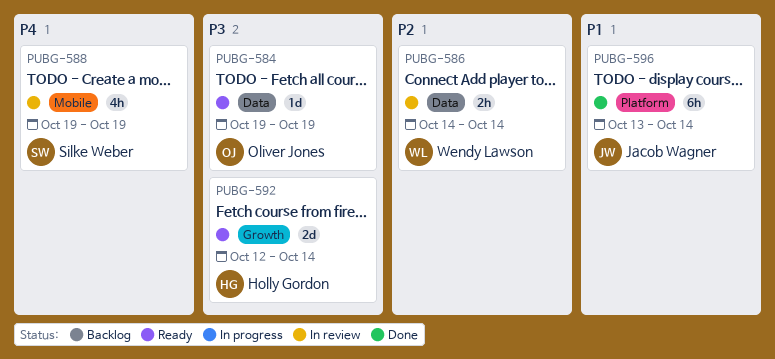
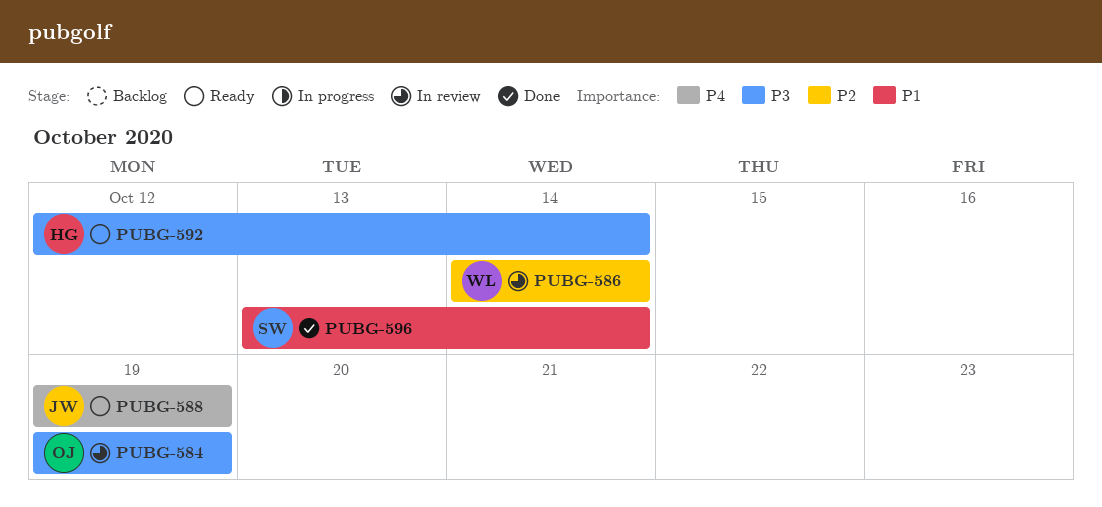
PUBG-584, status: Ready -> In review
PUBG-588, status: In review -> Ready
PUBG-588, owner: Silke Weber -> Jacob Wagner
PUBG-596, owner: Jacob Wagner -> Silke Weber

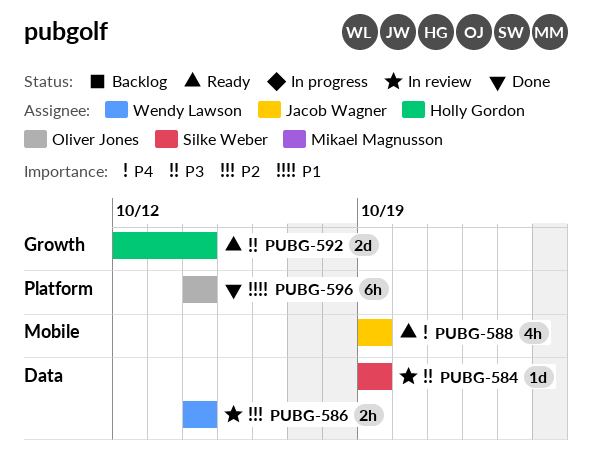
PUBG-584, owner: Oliver Jones -> Silke Weber
PUBG-596, owner: Silke Weber -> Oliver Jones
PUBG-596, start: Oct 13 -> Oct 14

